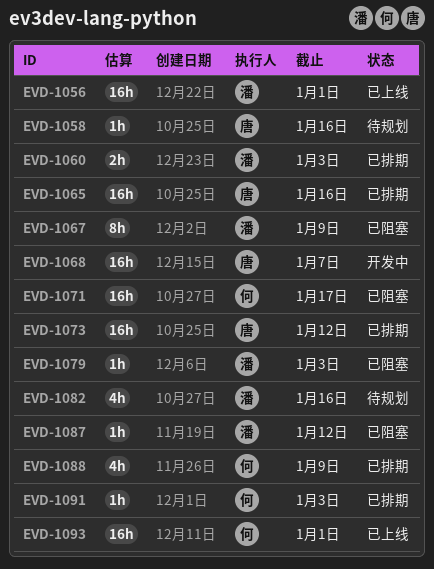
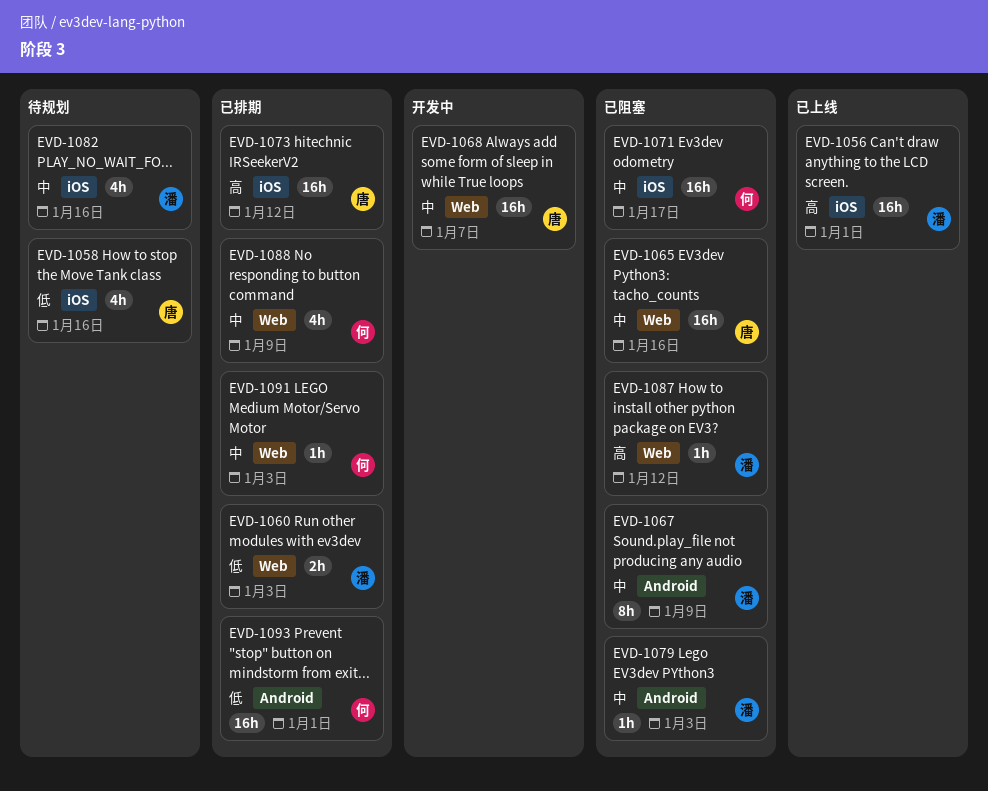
EVD-1058, estimate: 1h -> 4h
EVD-1065, status: 已排期 -> 已阻塞
EVD-1093, status: 已上线 -> 已排期

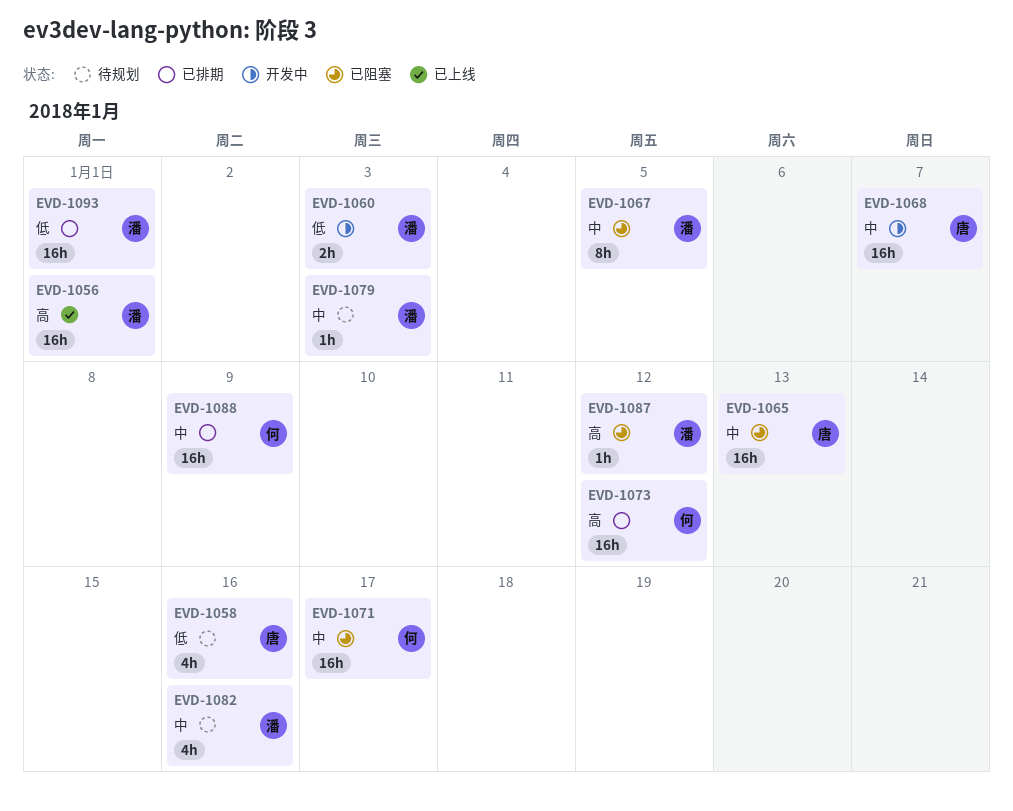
EVD-1060, status: 已排期 -> 开发中
EVD-1065, due: Jan 16 -> Jan 13
EVD-1067, due: Jan 9 -> Jan 5
EVD-1073, owner: 唐 -> 何
EVD-1079, status: 已阻塞 -> 待规划
EVD-1088, estimate: 4h -> 16h
EVD-1091: present -> none
EVD-1093, owner: 何 -> 潘

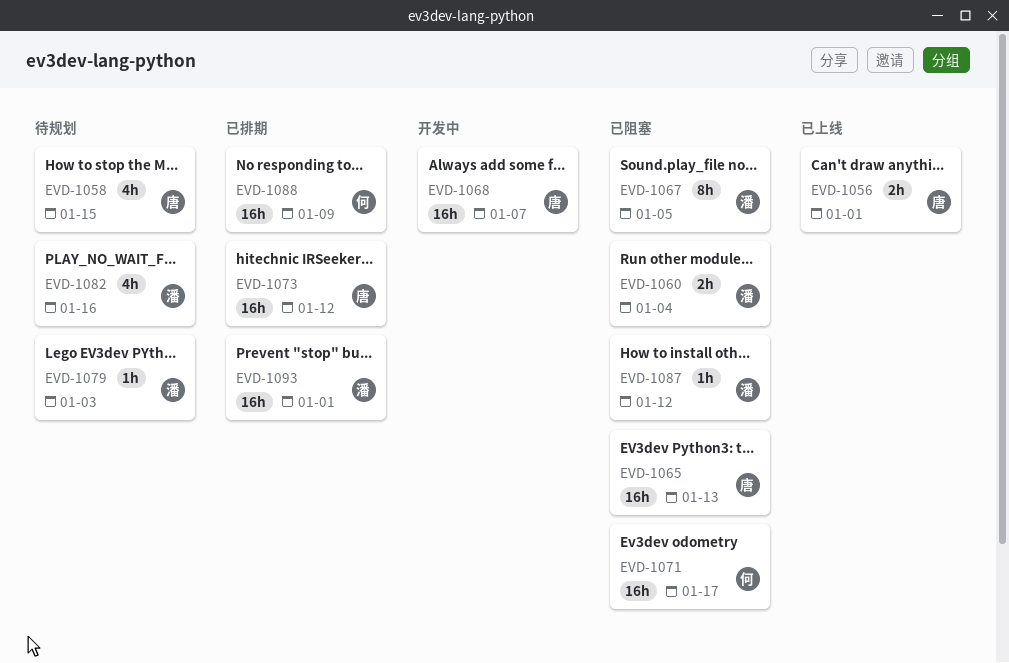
EVD-1056, owner: 潘 -> 唐
EVD-1056, estimate: 16h -> 2h
EVD-1058, due: Jan 16 -> Jan 15
EVD-1060, status: 开发中 -> 已阻塞
EVD-1060, due: Jan 3 -> Jan 4
EVD-1073, owner: 何 -> 唐

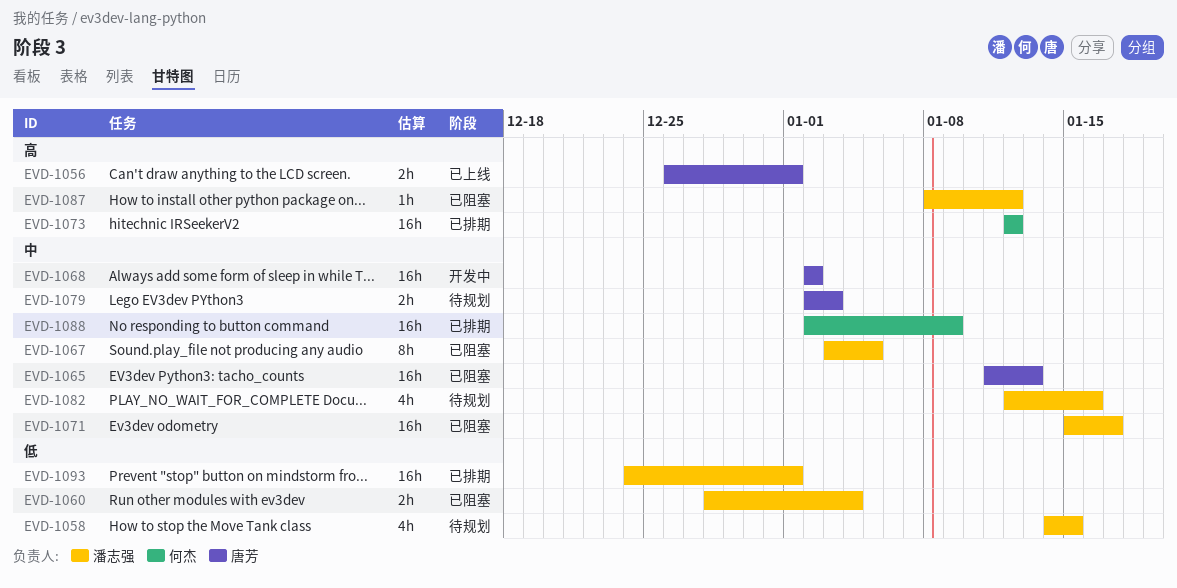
EVD-1058, owner: 唐芳 -> 潘志强
EVD-1068, due: Jan 7 -> Jan 2
EVD-1071, owner: 何杰 -> 潘志强
EVD-1073, owner: 唐芳 -> 何杰
EVD-1079, owner: 潘志强 -> 唐芳
EVD-1079, estimate: 1h -> 2h

